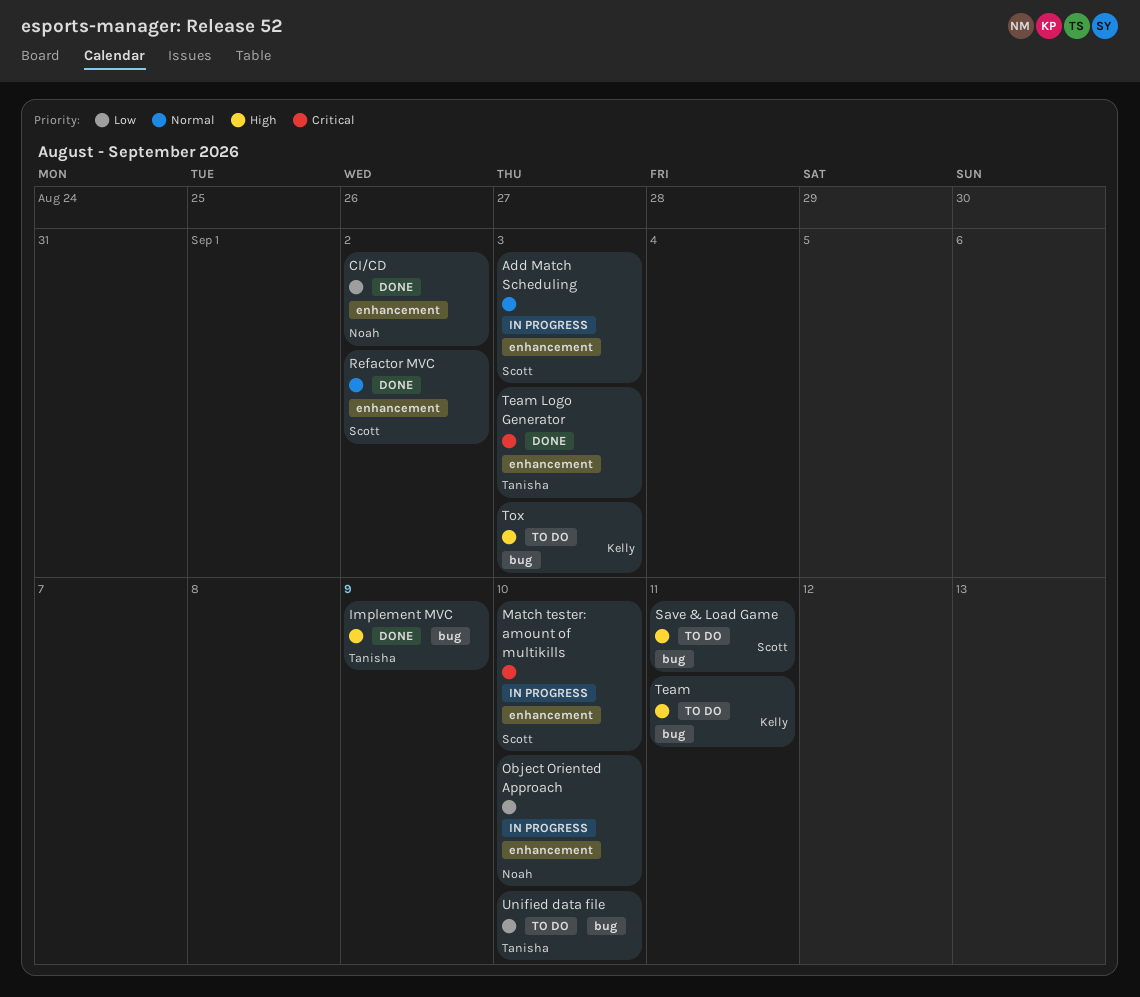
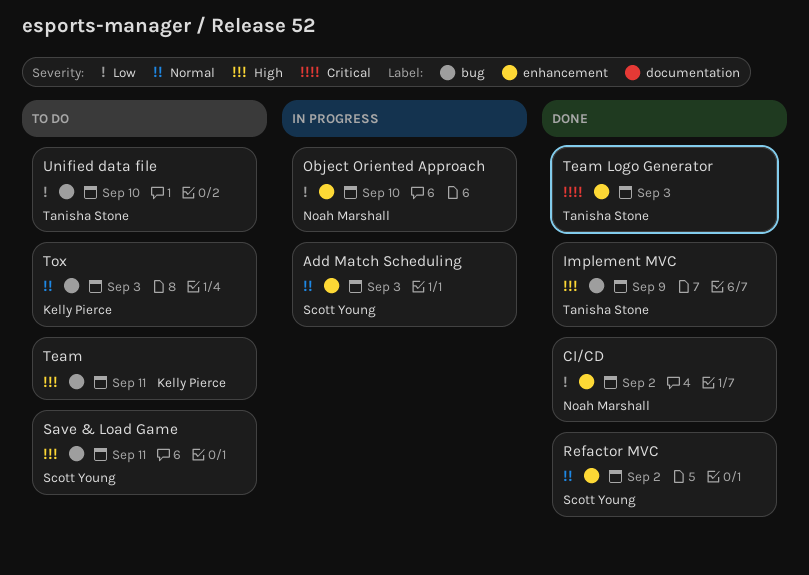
Match tester: amount of multikills: present -> none
Tox, priority: High -> Normal

